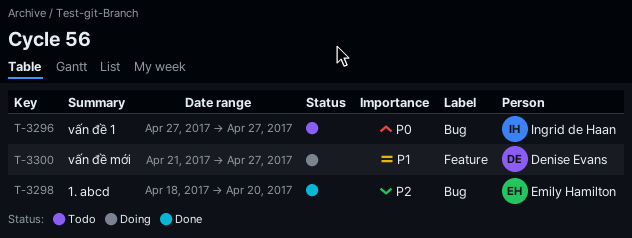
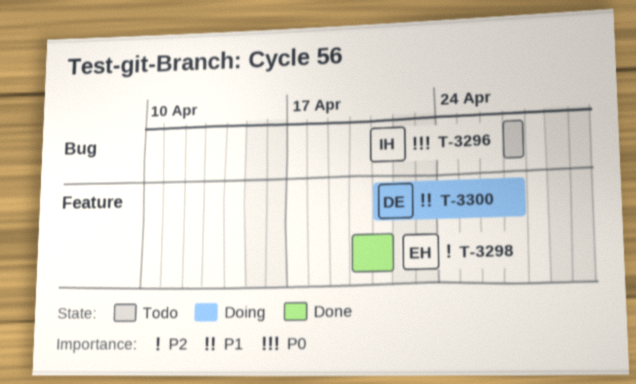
T-3298, label: Bug -> Feature
T-3298, start: Apr 18 -> Apr 20
T-3298, due: Apr 20 -> Apr 21

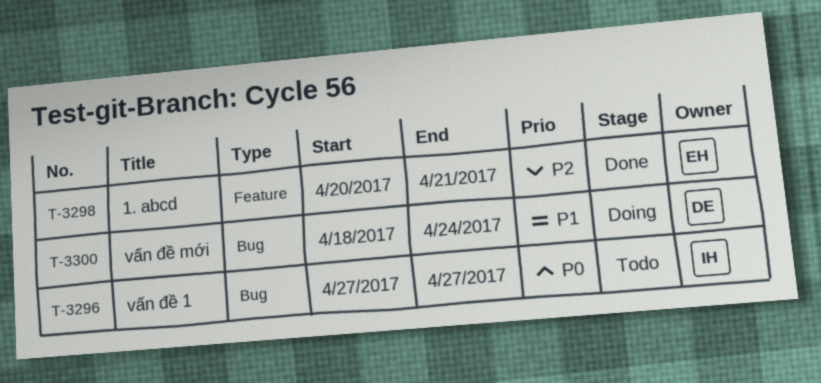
T-3300, label: Feature -> Bug
T-3300, start: Apr 21 -> Apr 18
T-3300, due: Apr 27 -> Apr 24

